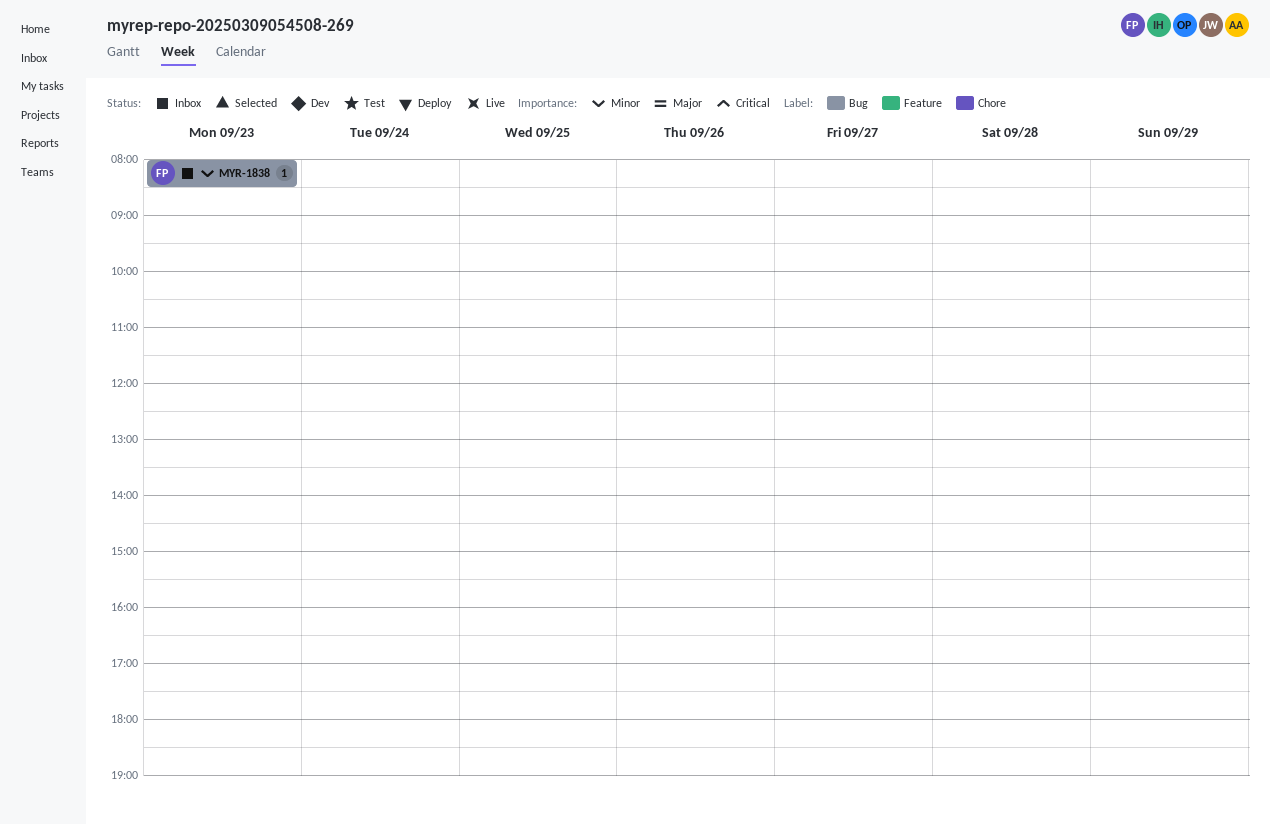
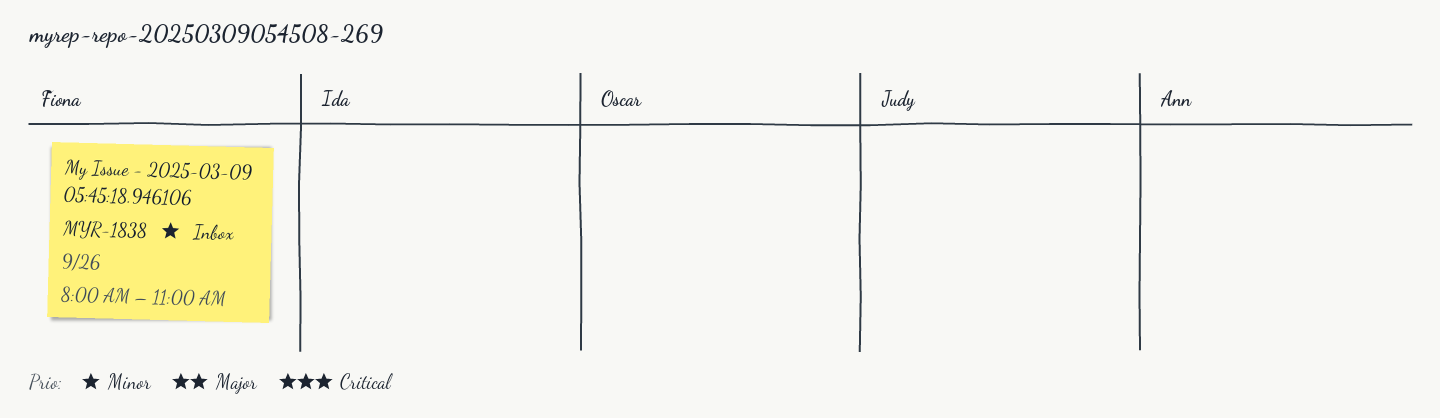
MYR-1838, day: Sep 23 -> Sep 26
MYR-1838, ends: 08:30 -> 11:00

